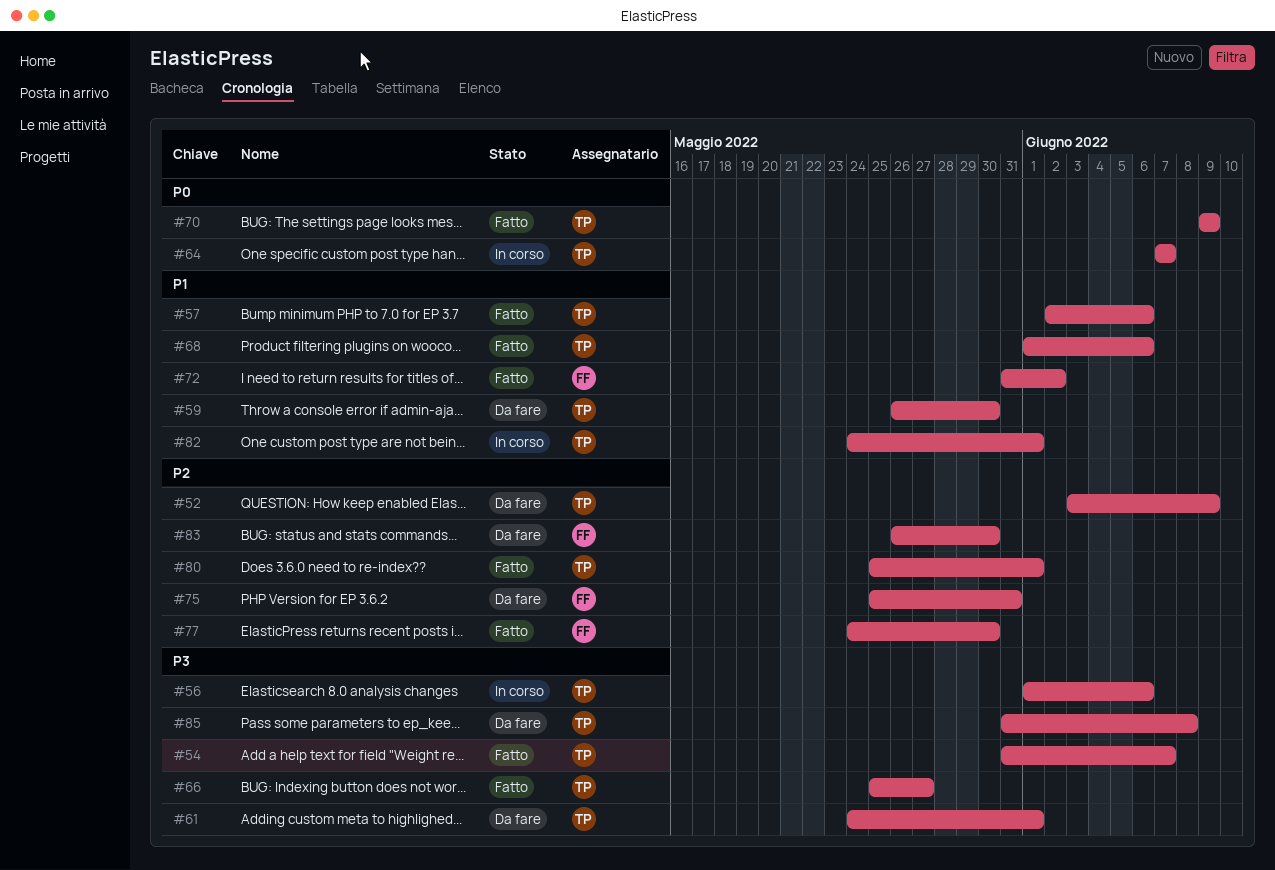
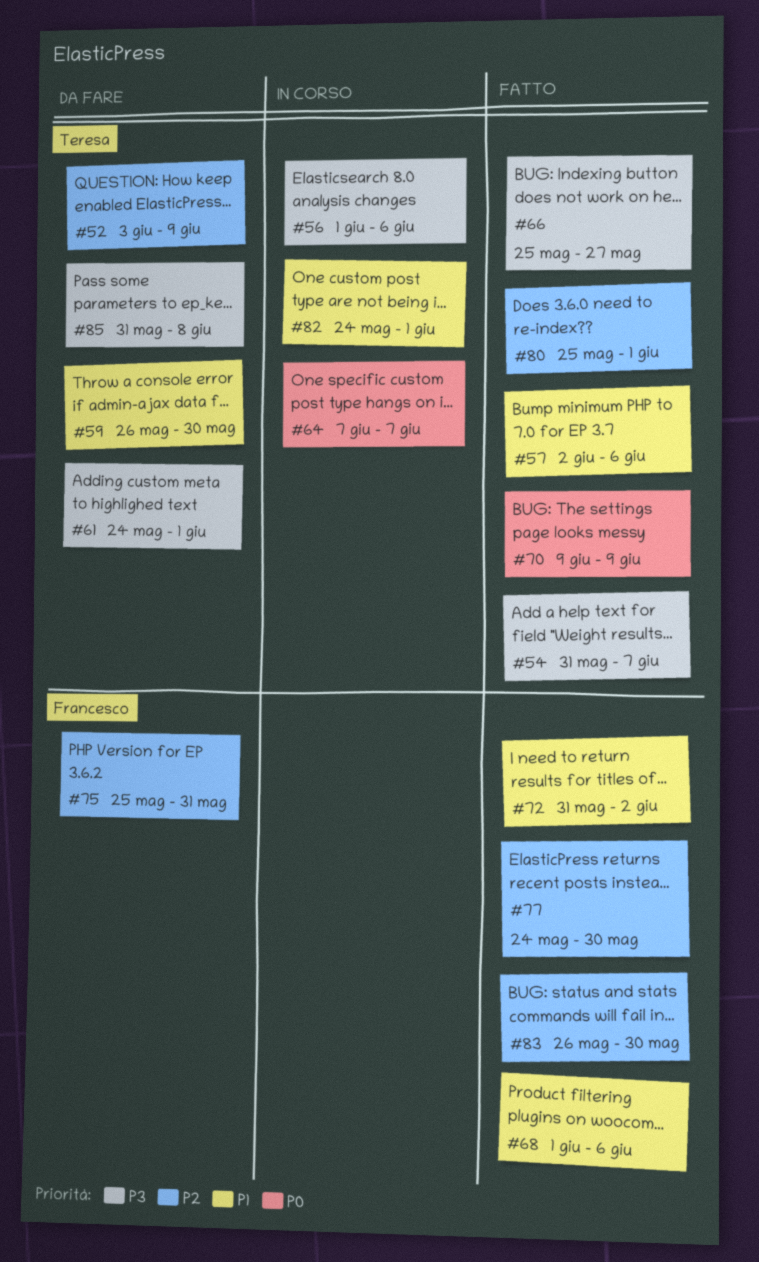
#68, owner: Teresa -> Francesco
#83, status: Da fare -> Fatto

